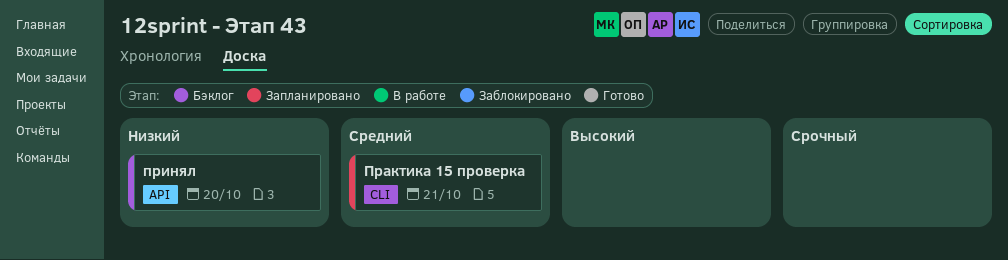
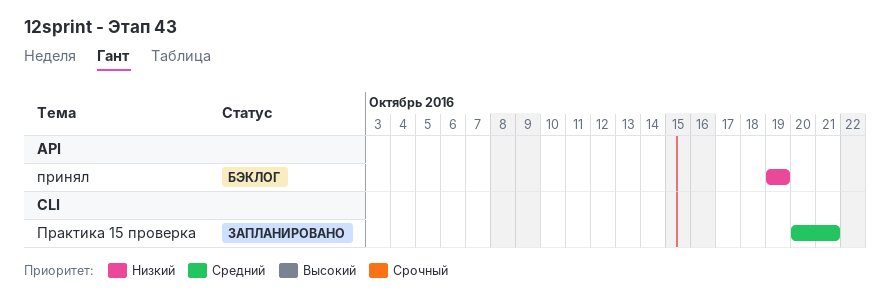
принял, due: Oct 20 -> Oct 19

